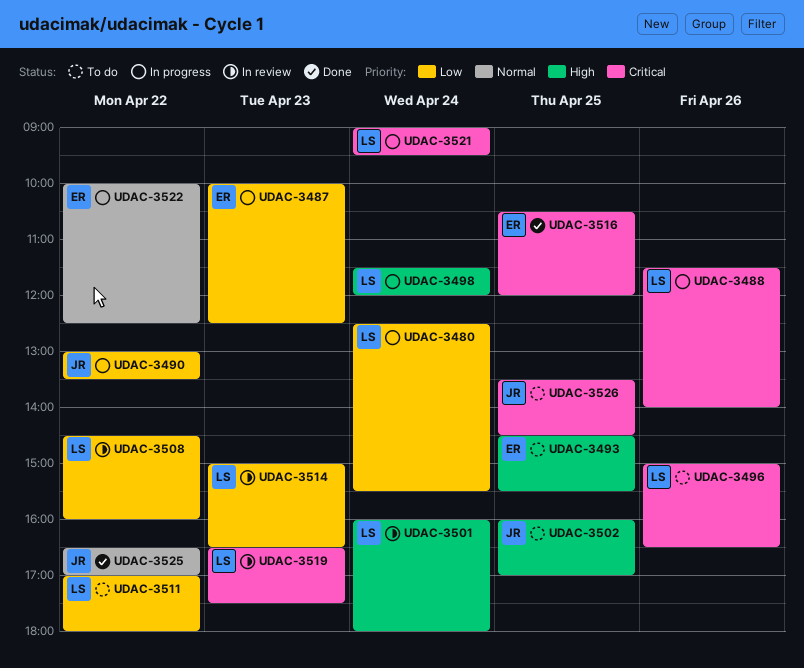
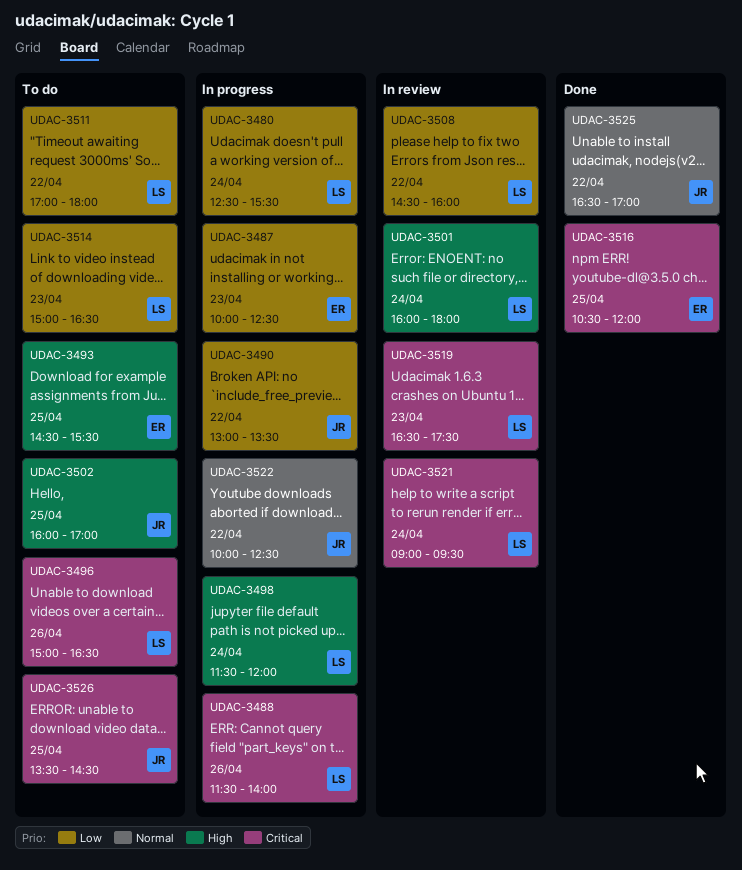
UDAC-3514, status: In review -> To do
UDAC-3521, status: In progress -> In review
UDAC-3522, owner: ER -> JR

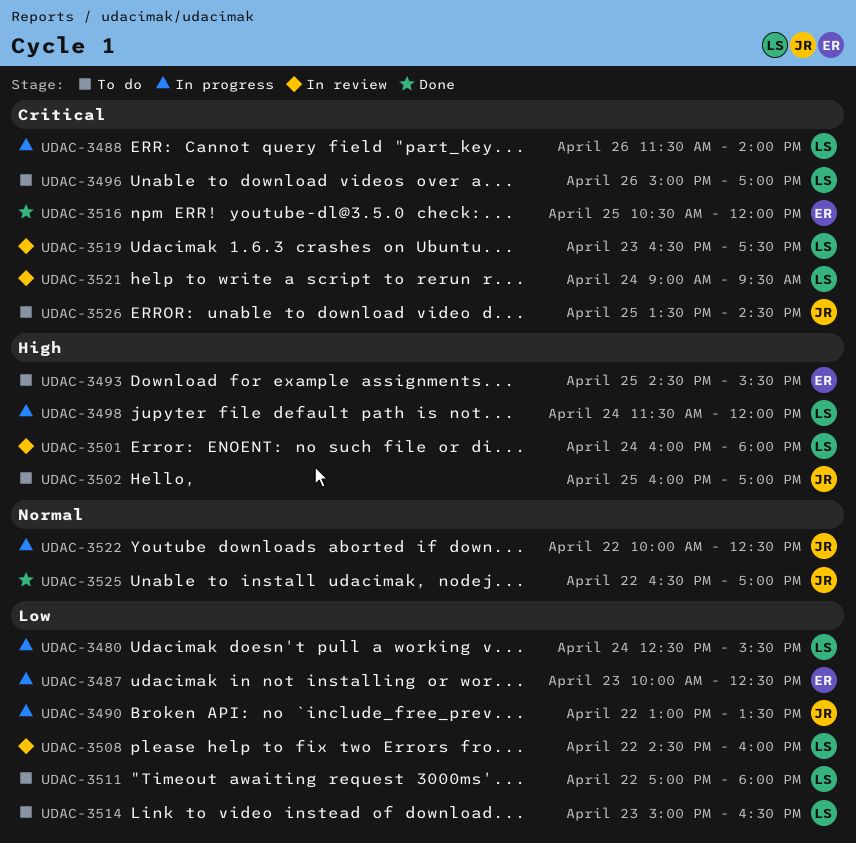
UDAC-3496, ends: 16:30 -> 17:00

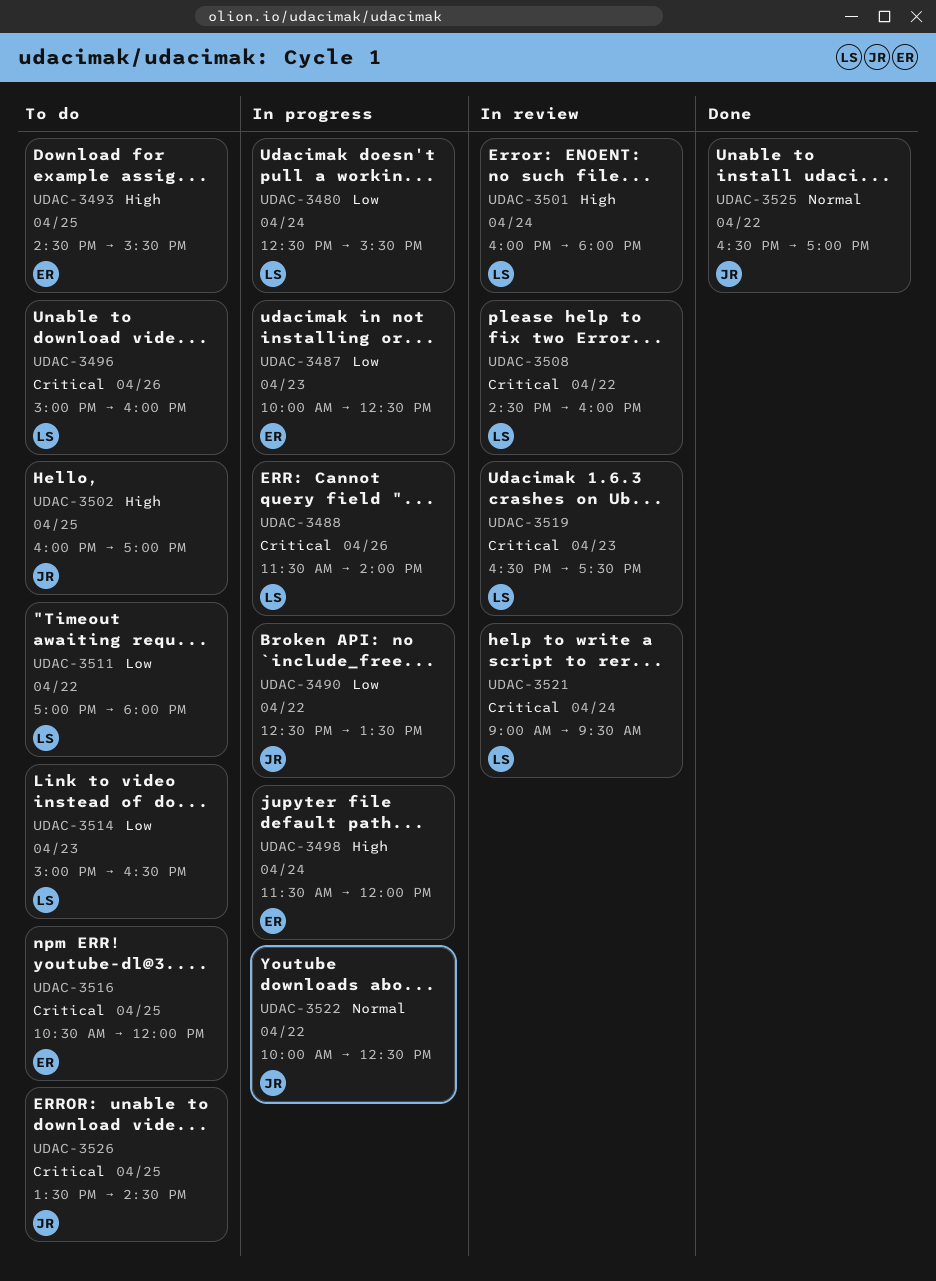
UDAC-3490, begins: 13:00 -> 12:30
UDAC-3496, ends: 17:00 -> 16:00
UDAC-3498, owner: LS -> ER
UDAC-3508, priority: Low -> Critical
UDAC-3516, status: Done -> To do

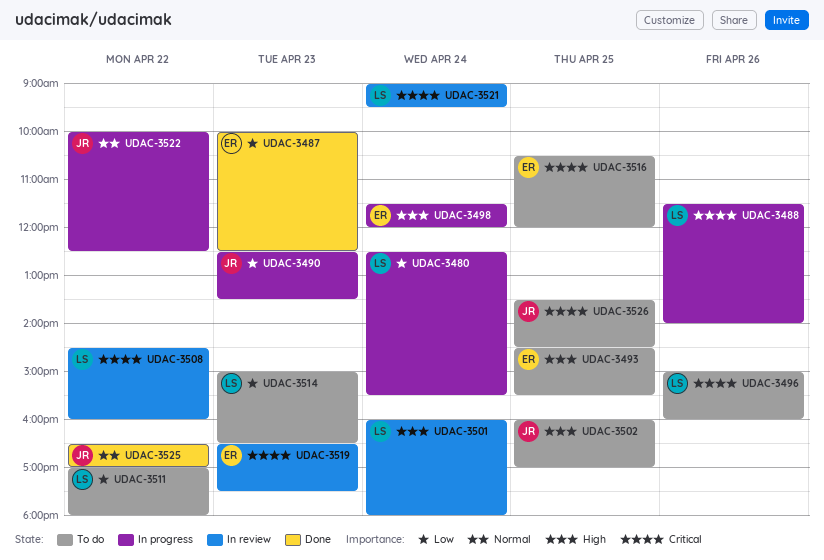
UDAC-3487, status: In progress -> Done
UDAC-3490, day: Apr 22 -> Apr 23
UDAC-3519, owner: LS -> ER

